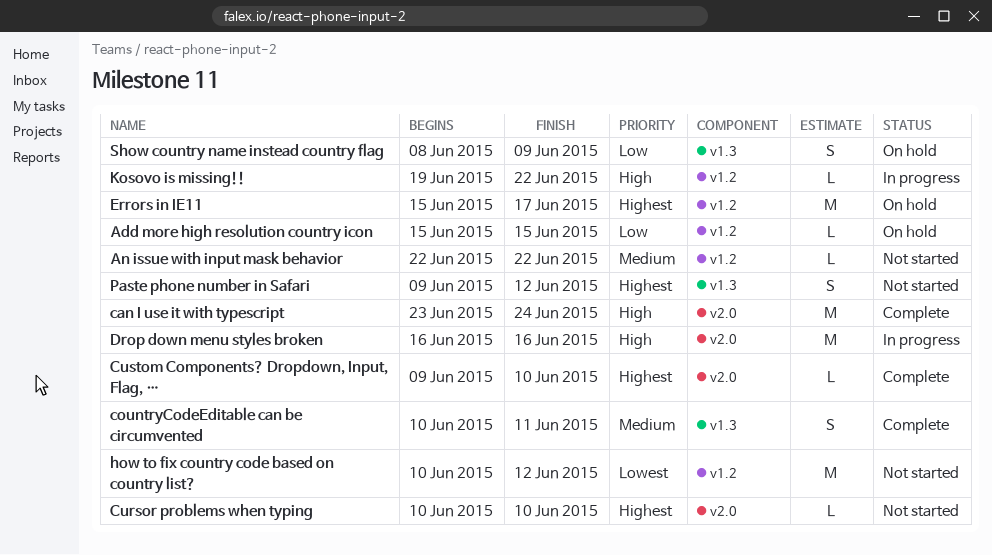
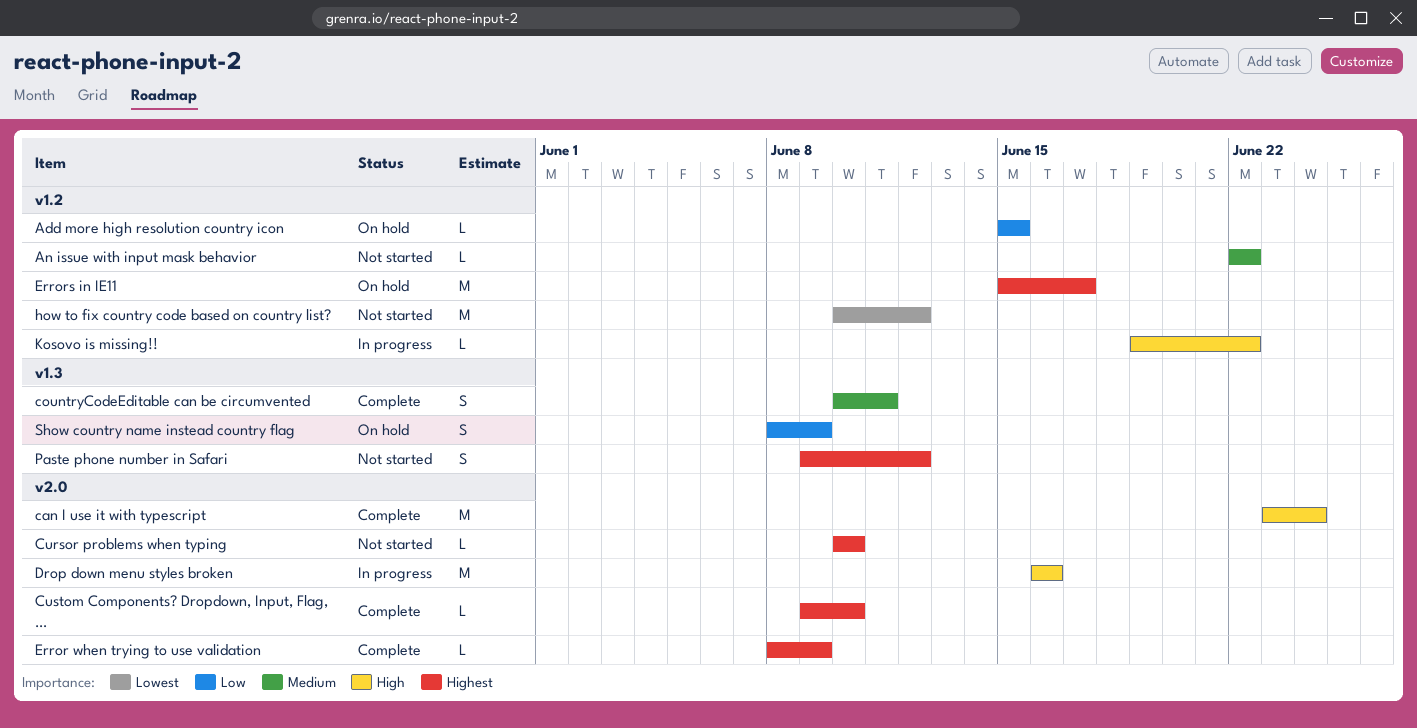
Error when trying to use validation: none -> present

